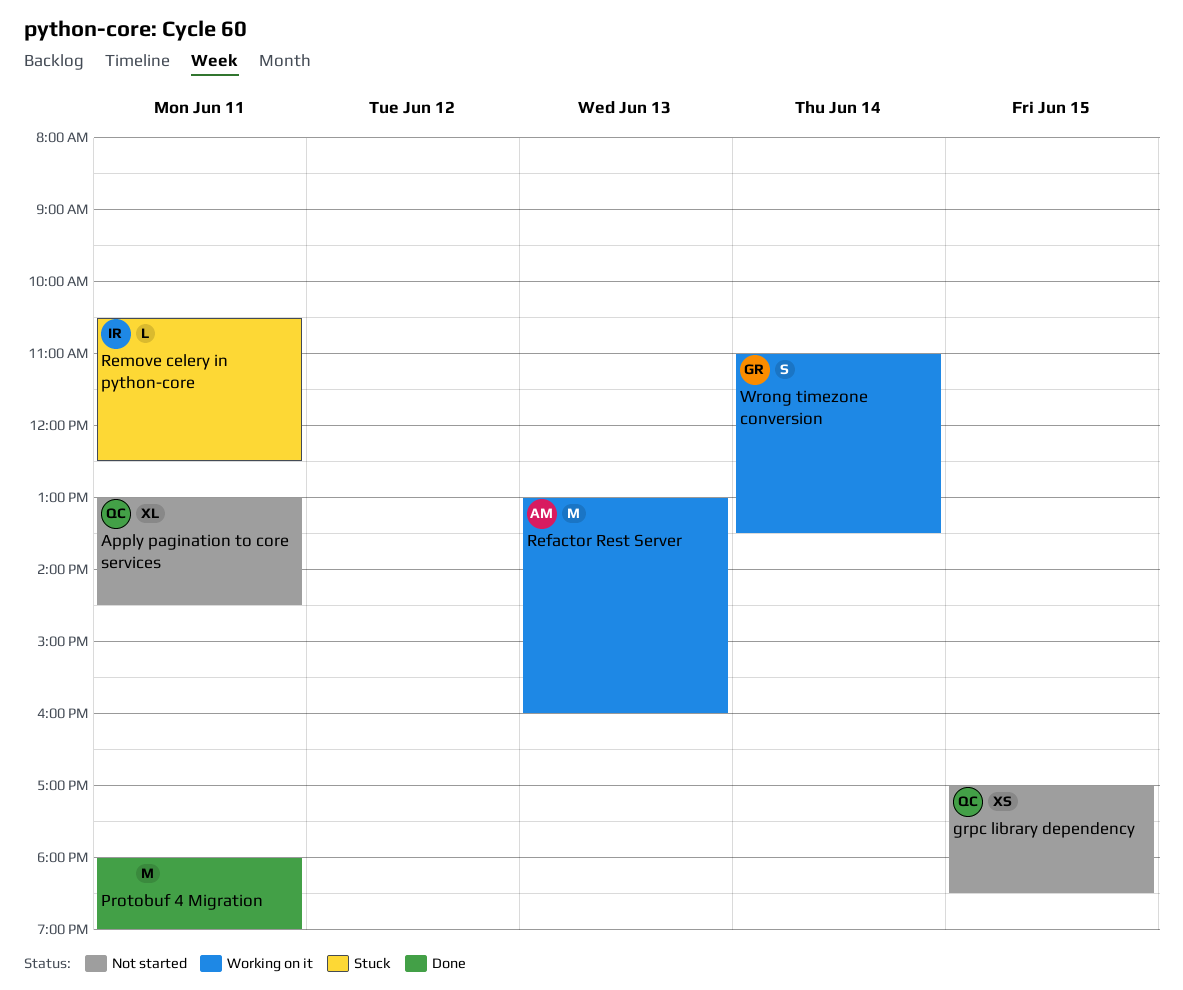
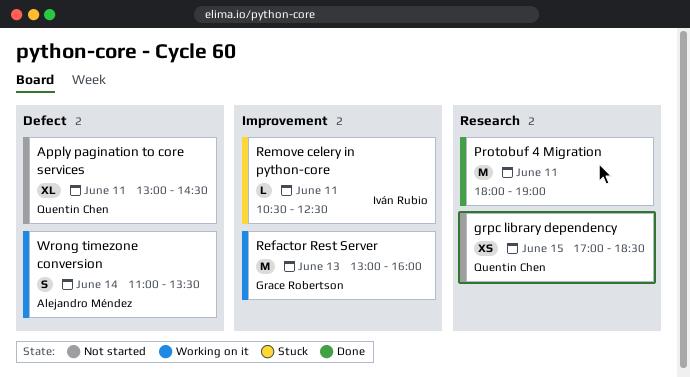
Refactor Rest Server, owner: Alejandro Méndez -> Grace Robertson
Wrong timezone conversion, owner: Grace Robertson -> Alejandro Méndez

